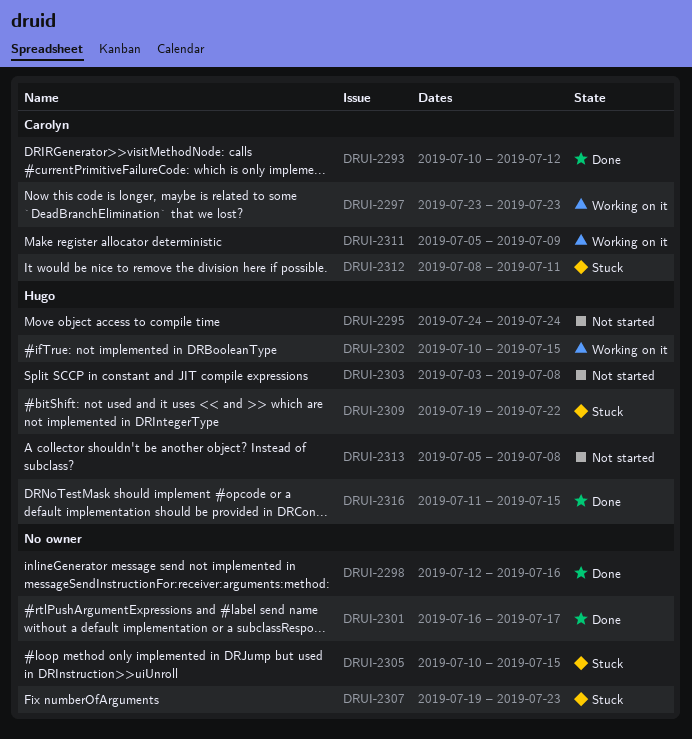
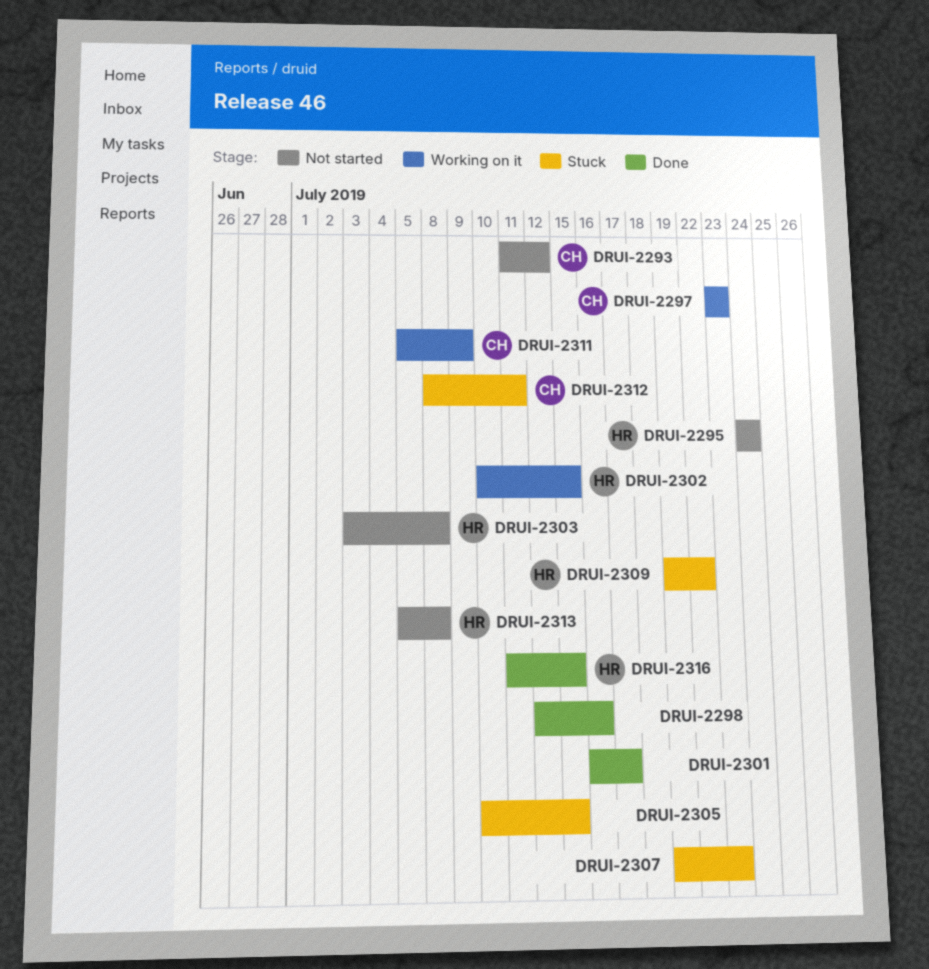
DRUI-2293, status: Done -> Not started
DRUI-2293, start: Jul 10 -> Jul 11

